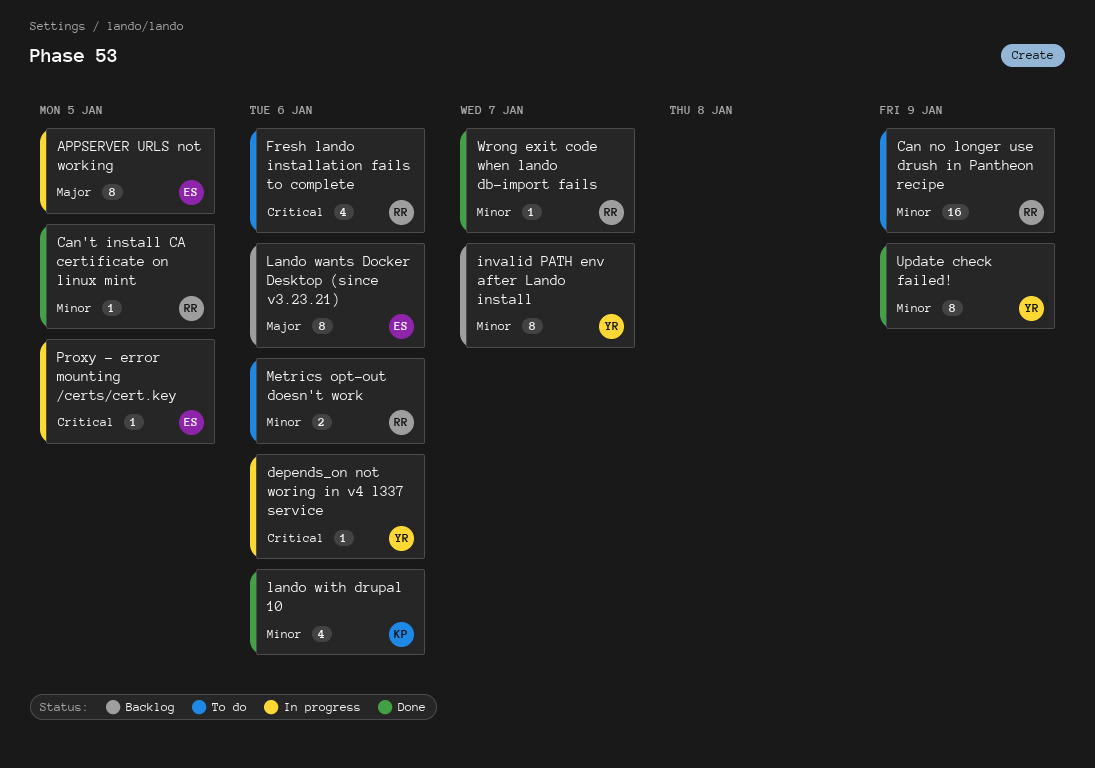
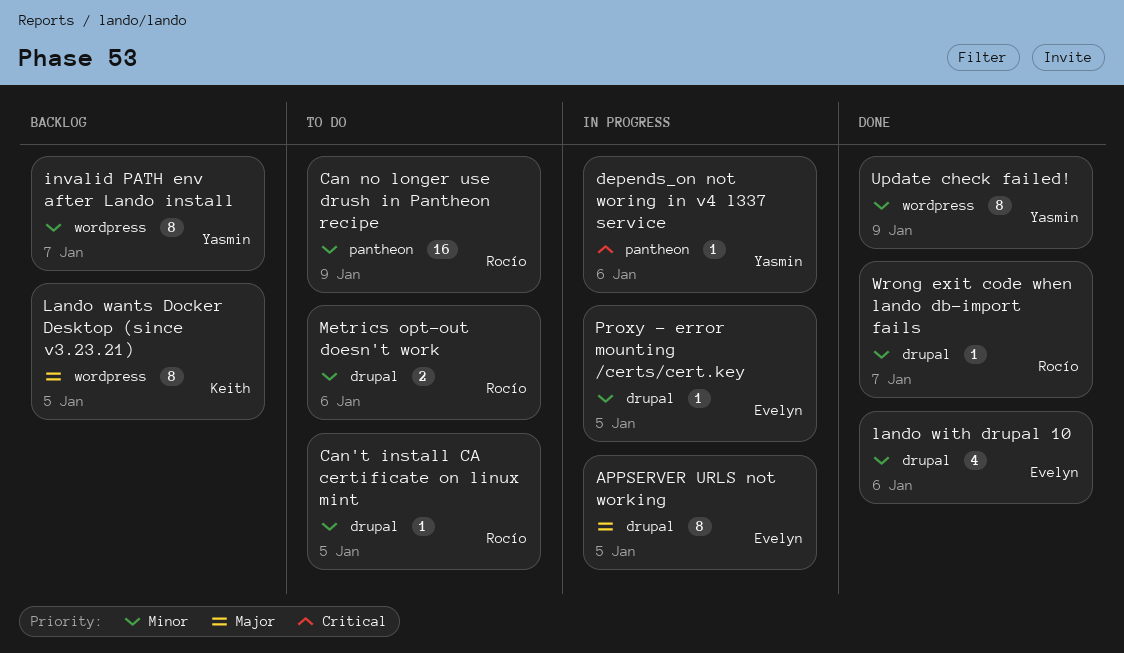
Can't install CA certificate on linux mint, status: Done -> To do
Fresh lando installation fails to complete: present -> none
Lando wants Docker Desktop (since v3.23.21), owner: Evelyn -> Keith
Lando wants Docker Desktop (since v3.23.21), due: Jan 6 -> Jan 5
lando with drupal 10, owner: Keith -> Evelyn
Proxy - error mounting /certs/cert.key, priority: Critical -> Minor

